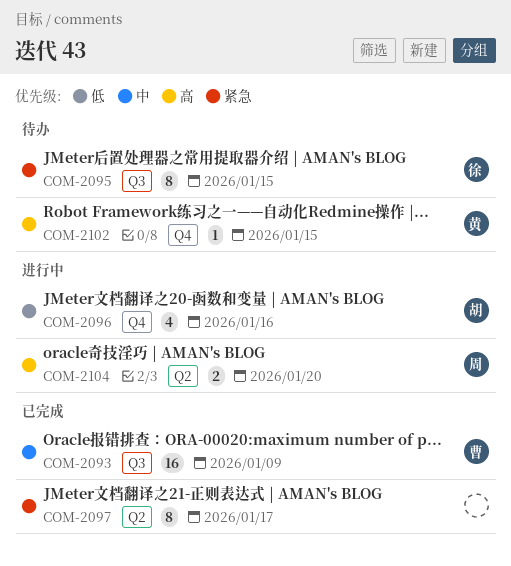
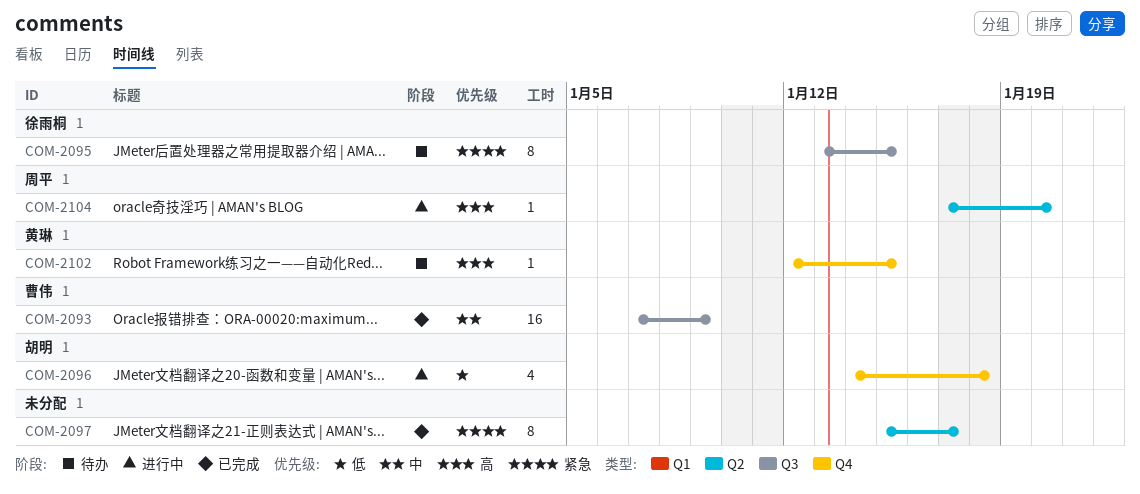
COM-2096, due: Jan 16 -> Jan 18
COM-2104, estimate: 2 -> 1

